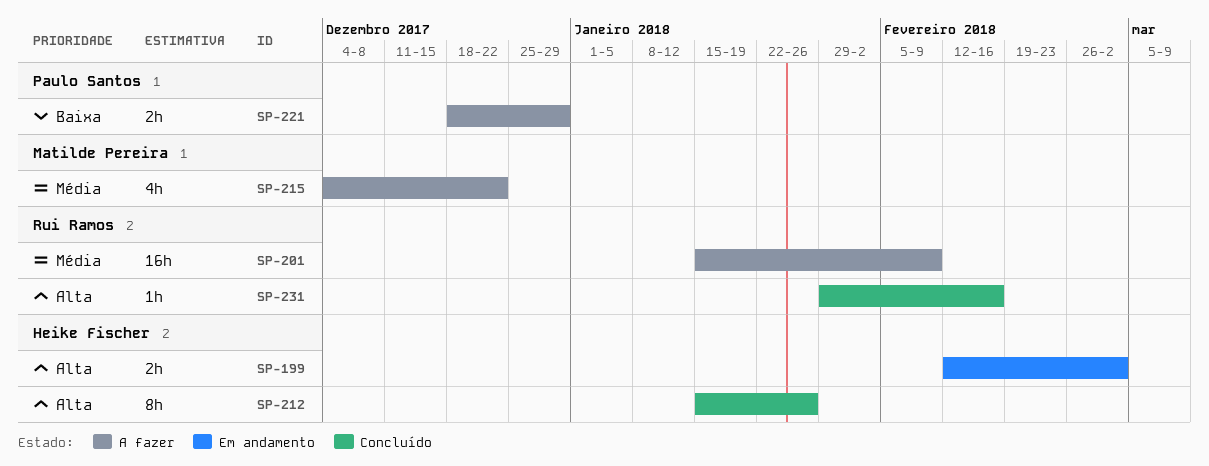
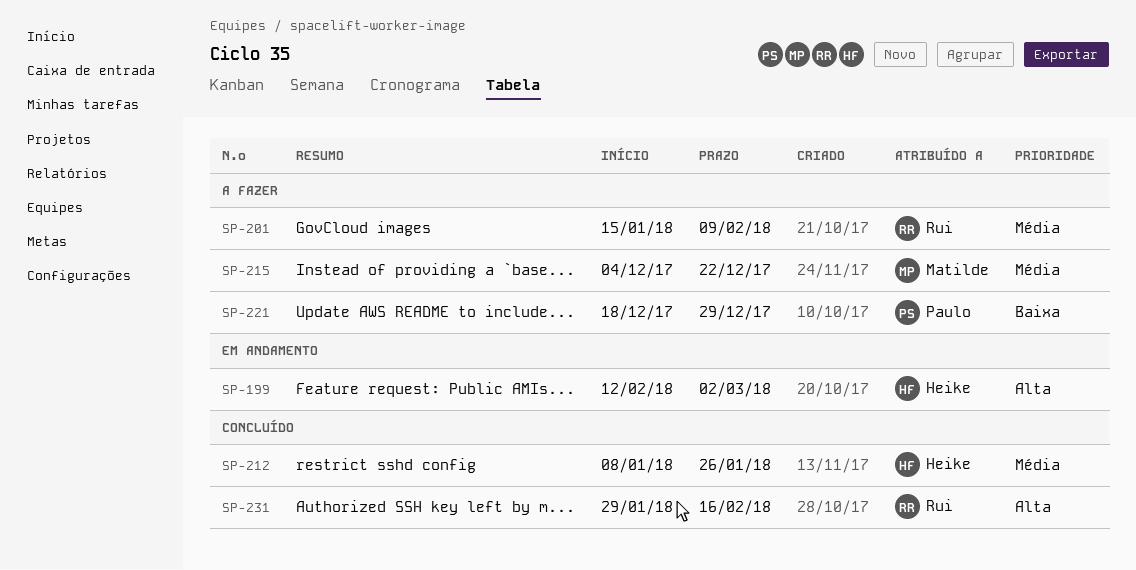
SP-212, priority: Alta -> Média
SP-212, start: Jan 15 -> Jan 8

